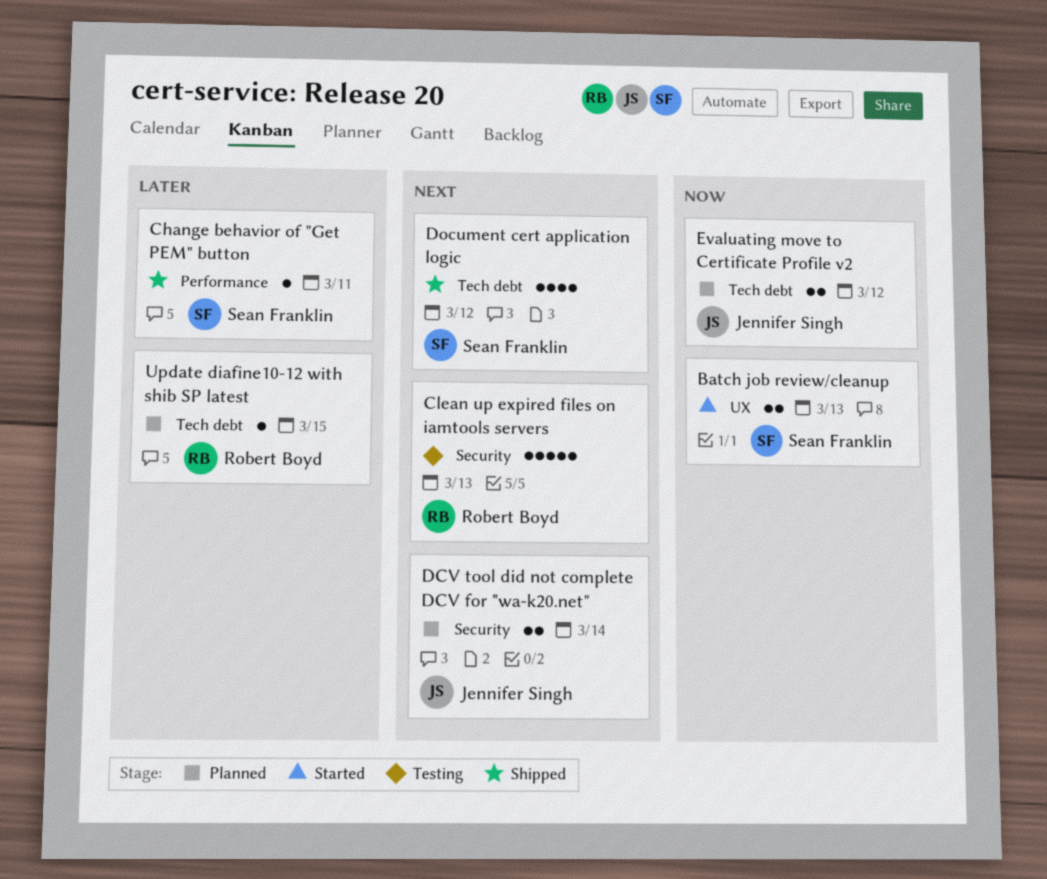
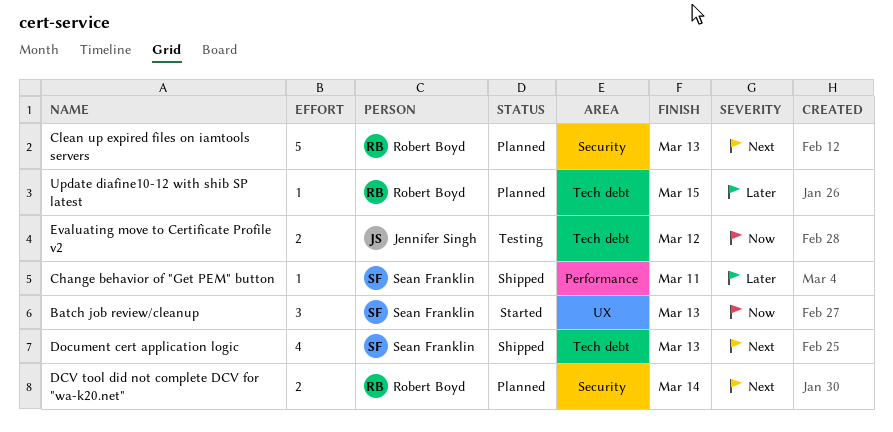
Batch job review/cleanup, estimate: 2 -> 3
Clean up expired files on iamtools servers, status: Testing -> Planned
DCV tool did not complete DCV for "wa-k20.net", owner: Jennifer Singh -> Robert Boyd
Document cert application logic, due: Mar 12 -> Mar 13
Evaluating move to Certificate Profile v2, status: Planned -> Testing

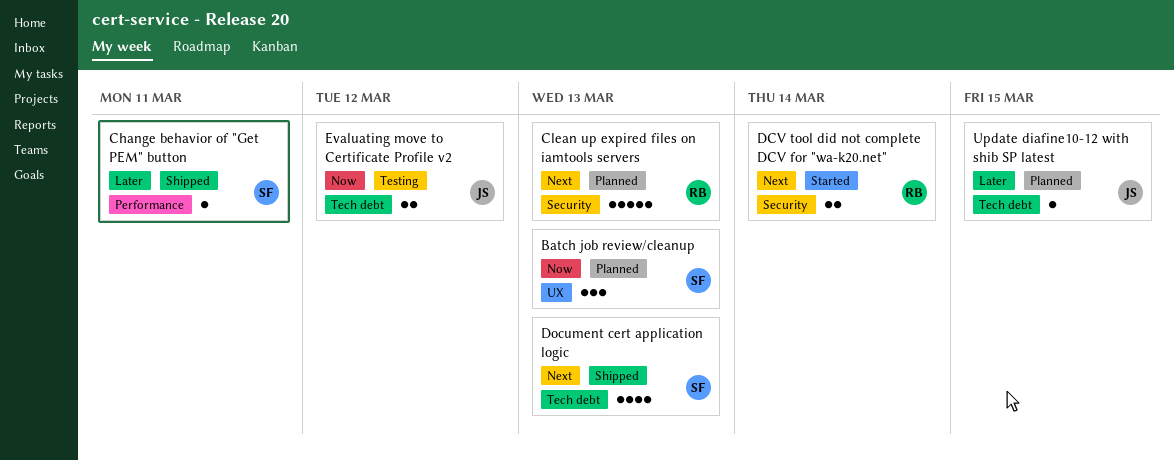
Batch job review/cleanup, status: Started -> Planned
DCV tool did not complete DCV for "wa-k20.net", status: Planned -> Started
Update diafine10-12 with shib SP latest, owner: Robert Boyd -> Jennifer Singh

